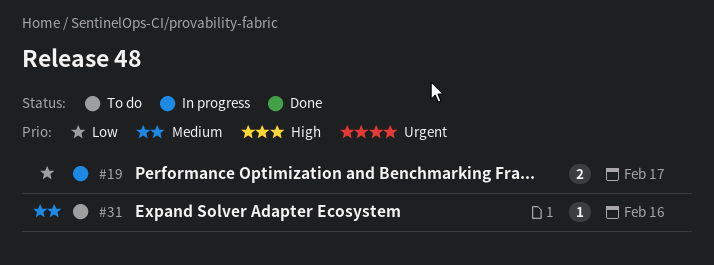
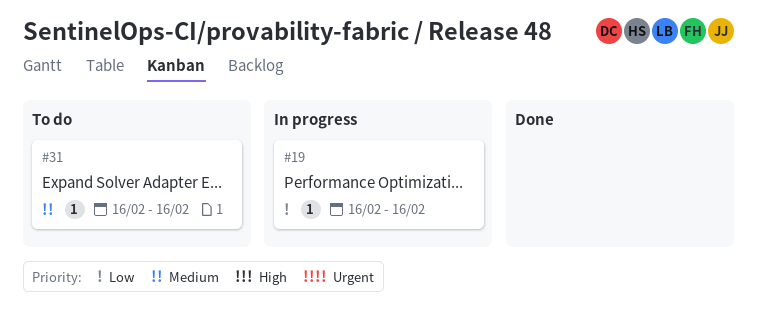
#19, estimate: 2 -> 1
#19, due: Feb 17 -> Feb 16

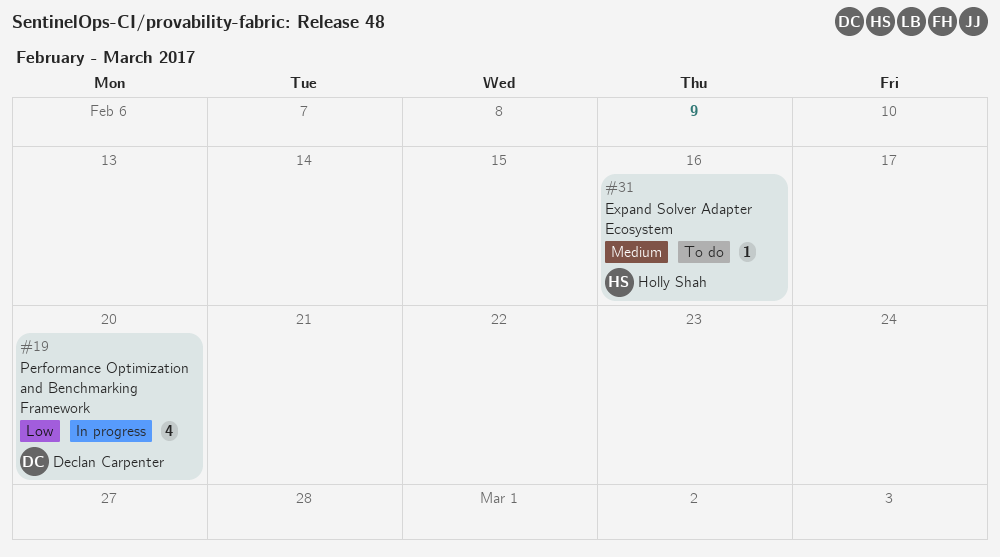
#19, estimate: 1 -> 4
#19, due: Feb 16 -> Feb 20

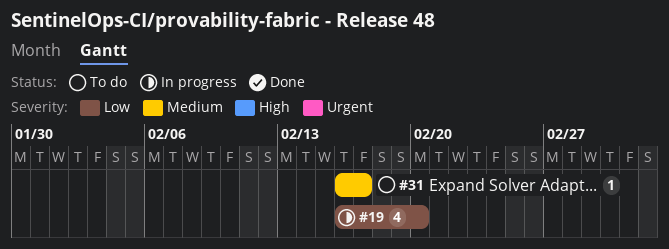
#31, due: Feb 16 -> Feb 17

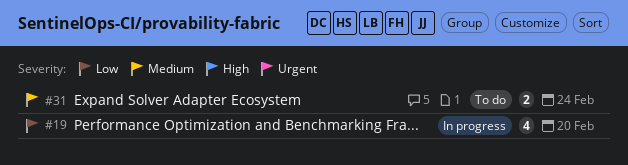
#31, estimate: 1 -> 2
#31, due: Feb 17 -> Feb 24

